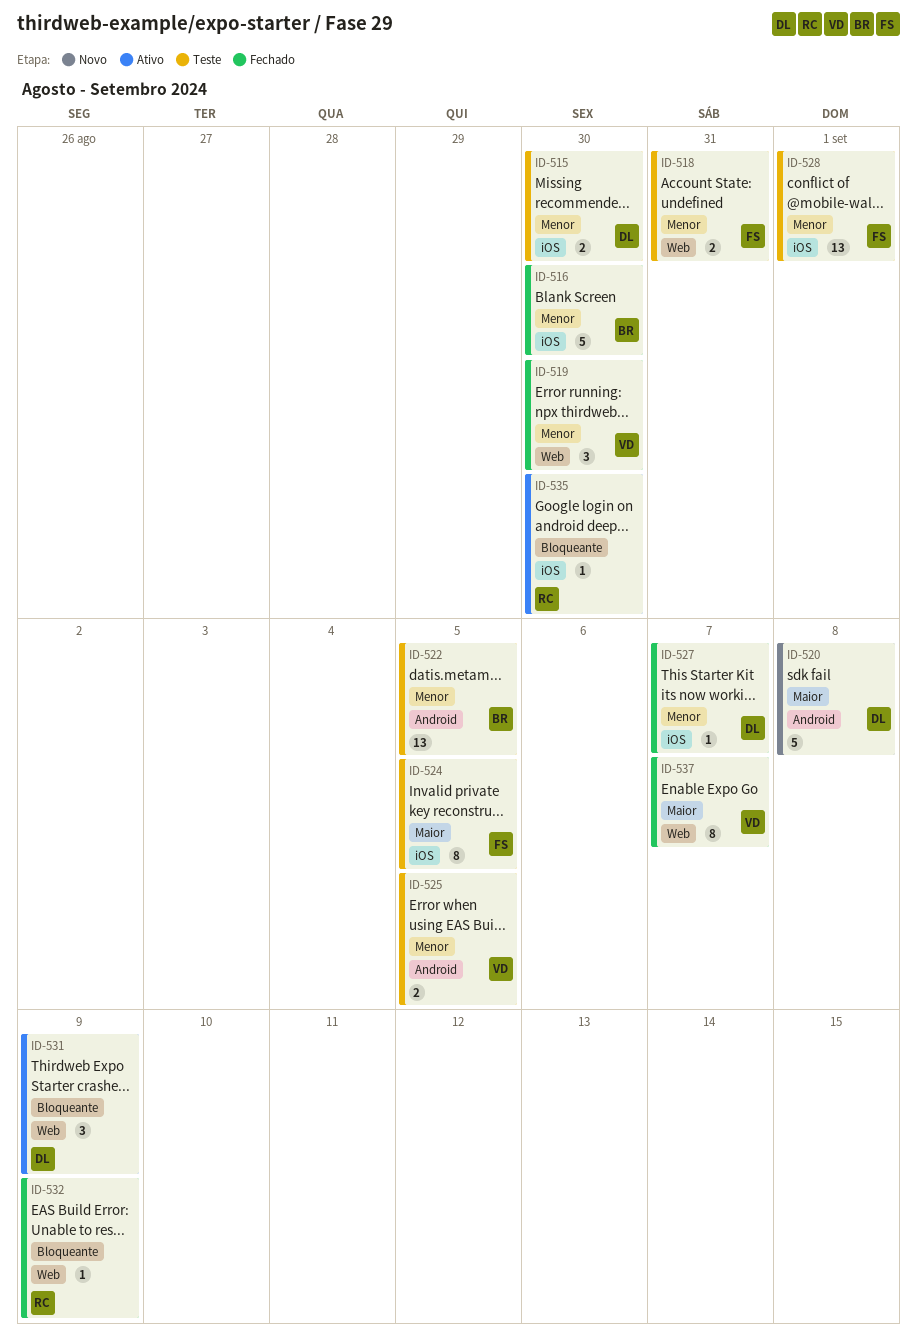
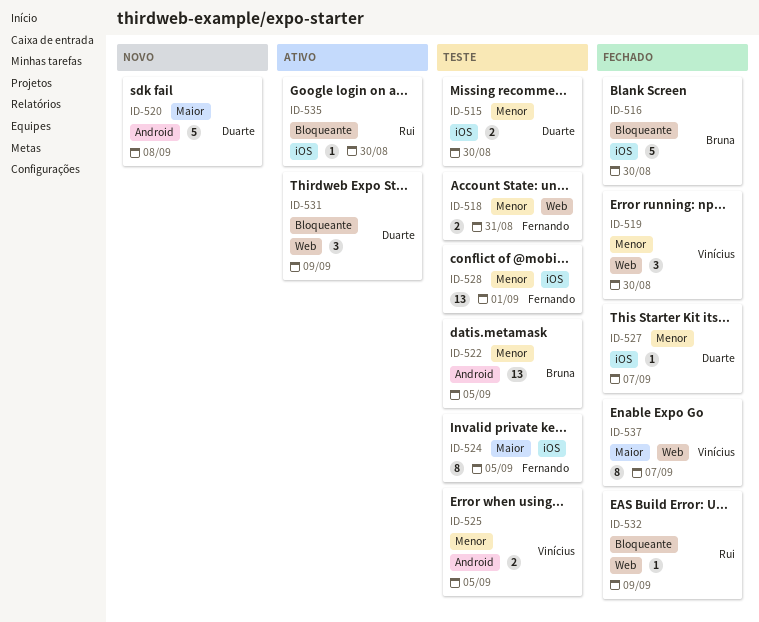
ID-516, priority: Menor -> Bloqueante

